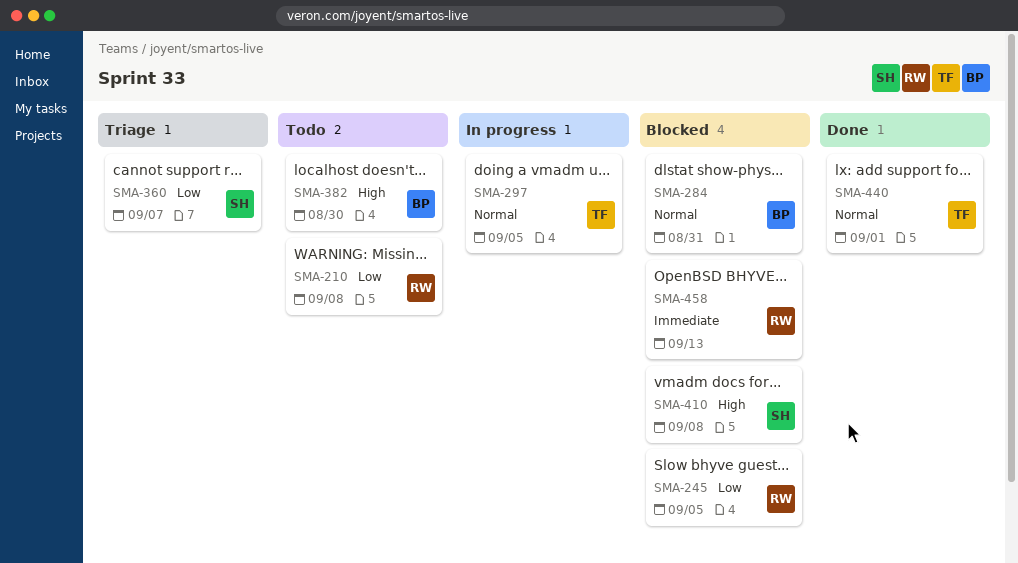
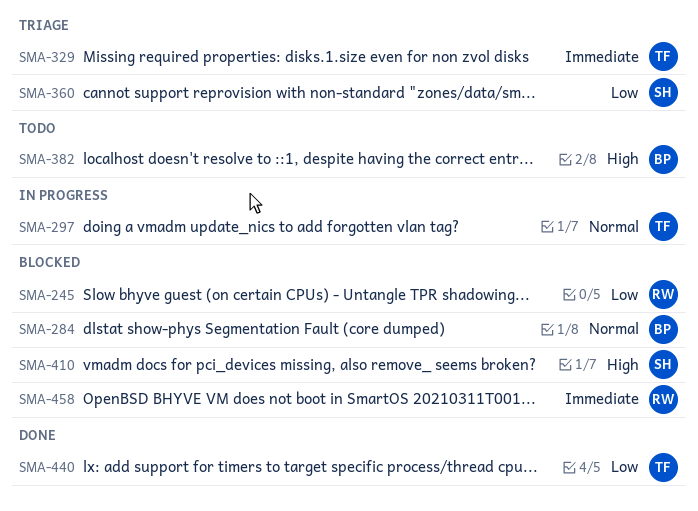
SMA-210: present -> none
SMA-329: none -> present
SMA-440, priority: Normal -> Low

